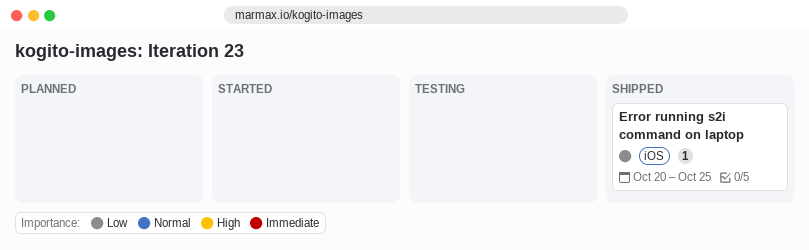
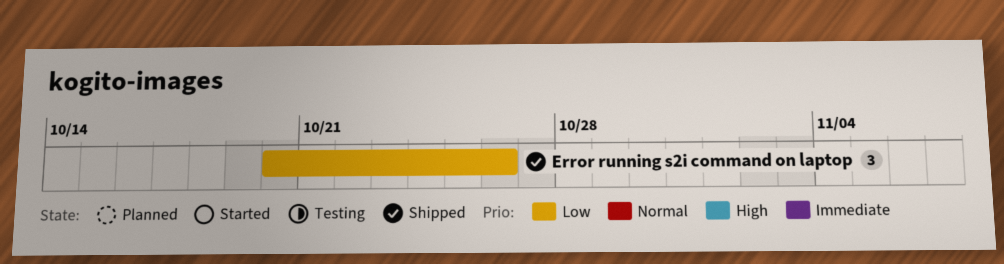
Error running s2i command on laptop, estimate: 1 -> 3
Error running s2i command on laptop, due: Oct 25 -> Oct 26

